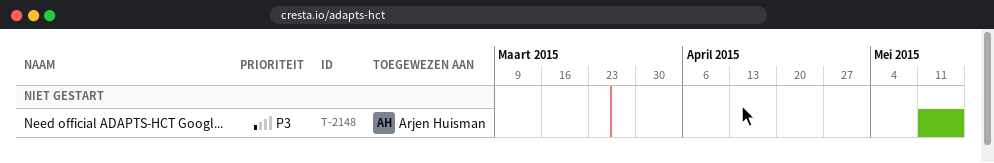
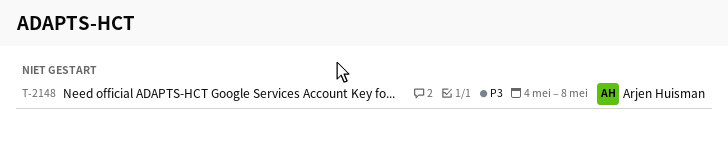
T-2148, start: May 11 -> May 4
T-2148, due: May 15 -> May 8

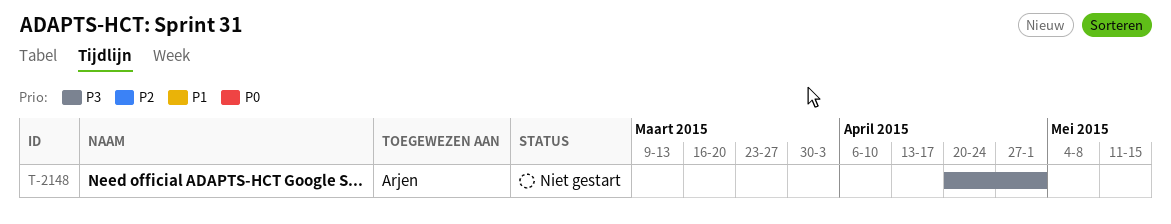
T-2148, start: May 4 -> Apr 20
T-2148, due: May 8 -> May 1

